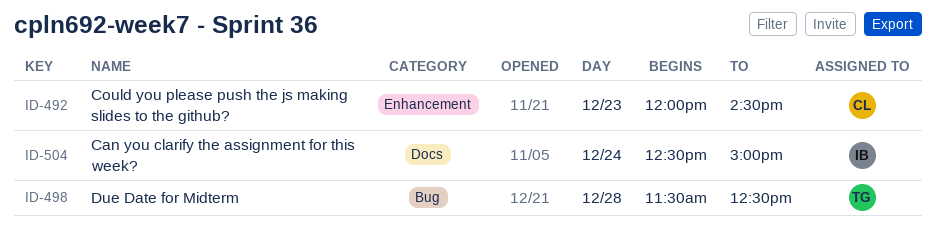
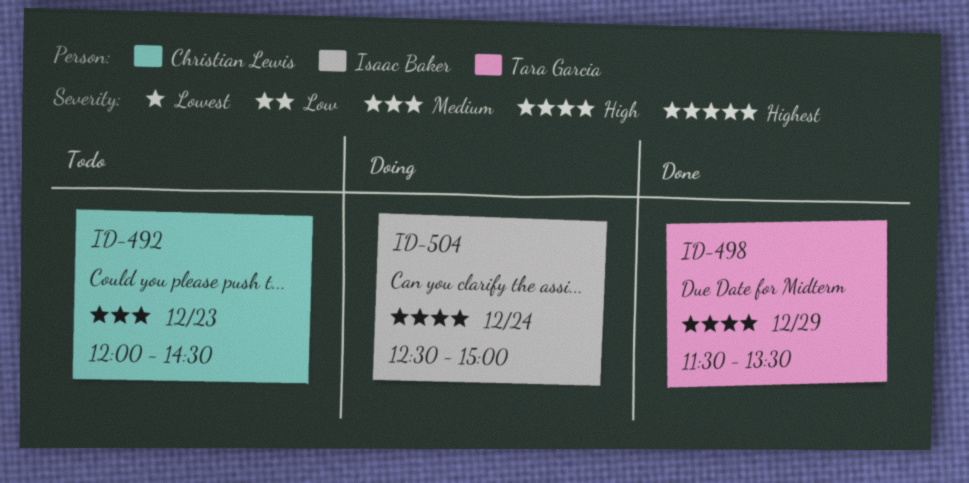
ID-498, day: Dec 28 -> Dec 29
ID-498, ends: 12:30 -> 13:30

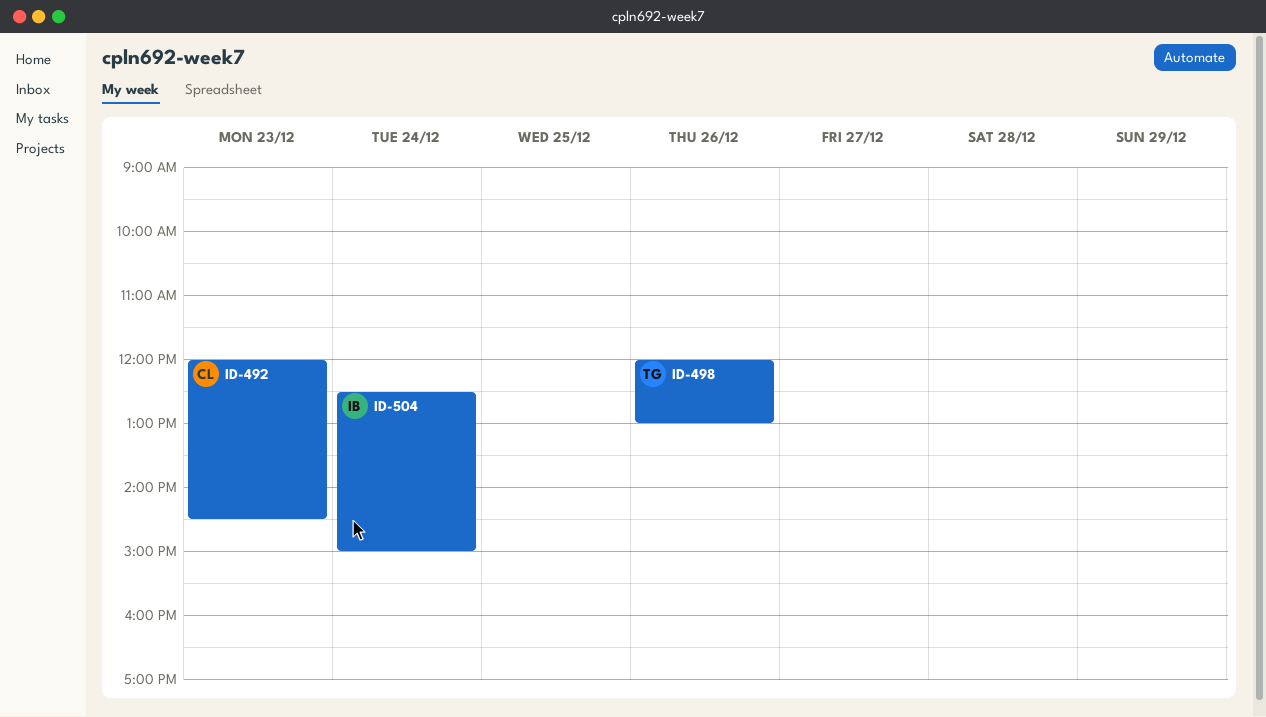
ID-498, day: Dec 29 -> Dec 26
ID-498, begins: 11:30 -> 12:00
ID-498, ends: 13:30 -> 13:00

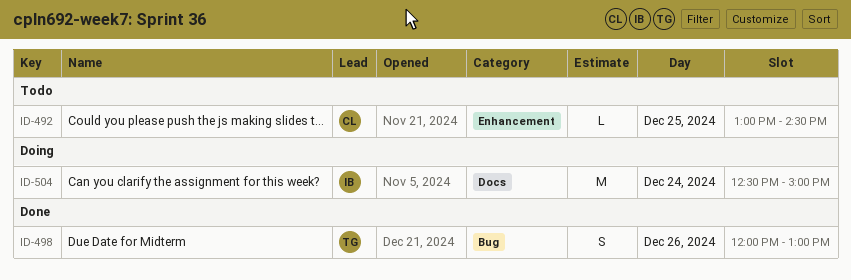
ID-492, day: Dec 23 -> Dec 25
ID-492, begins: 12:00 -> 13:00

